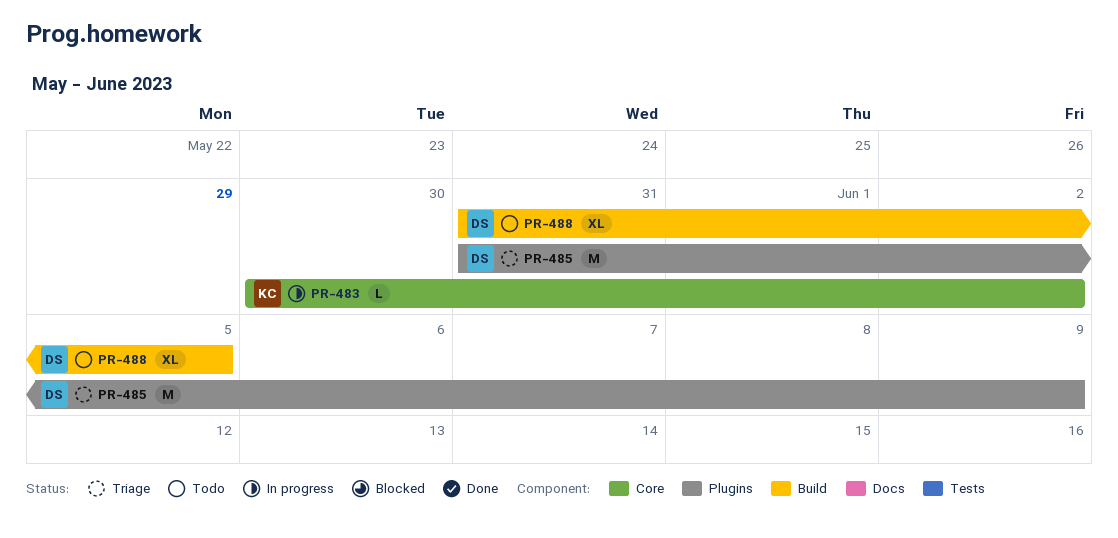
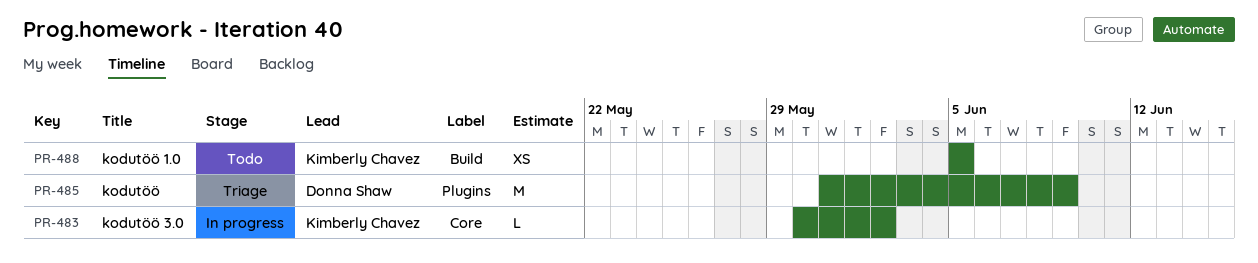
PR-488, owner: Donna Shaw -> Kimberly Chavez
PR-488, estimate: XL -> XS
PR-488, start: May 31 -> Jun 5

